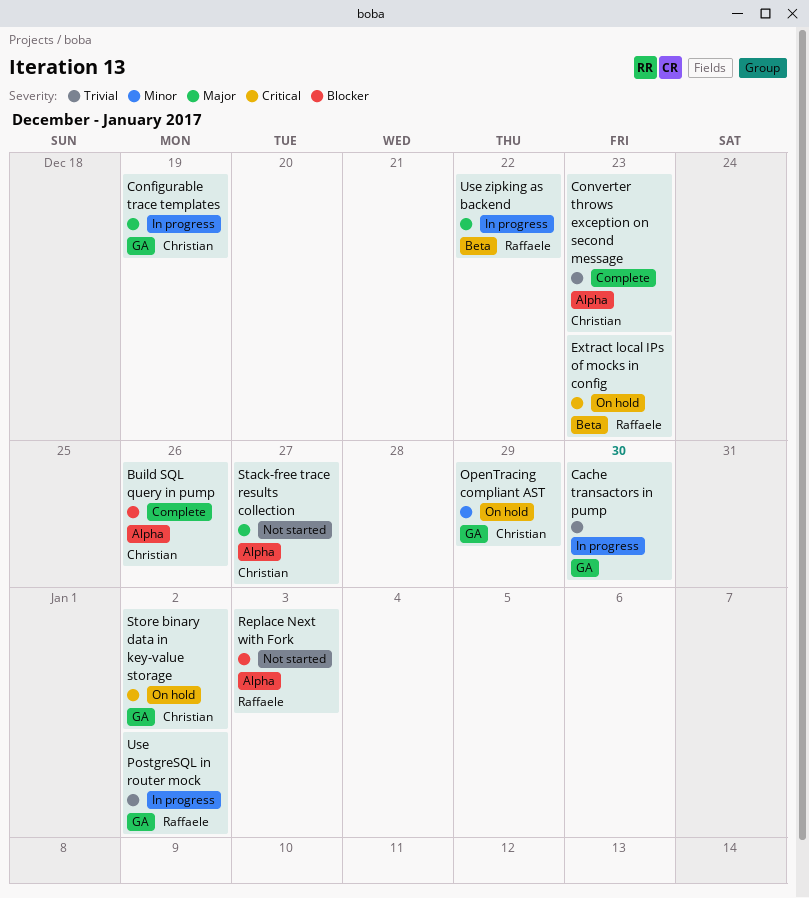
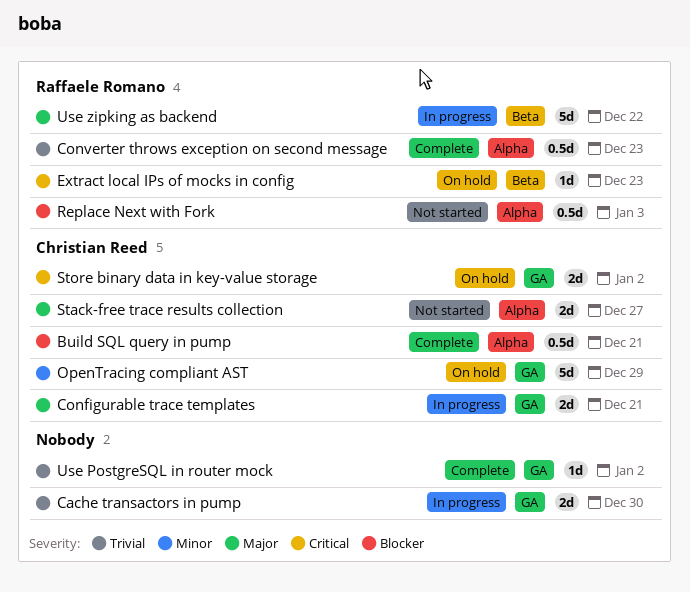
Build SQL query in pump, due: Dec 26 -> Dec 21
Configurable trace templates, due: Dec 19 -> Dec 21
Converter throws exception on second message, owner: Christian Reed -> Raffaele Romano
Use PostgreSQL in router mock, status: In progress -> Complete
Use PostgreSQL in router mock, owner: Raffaele Romano -> none

